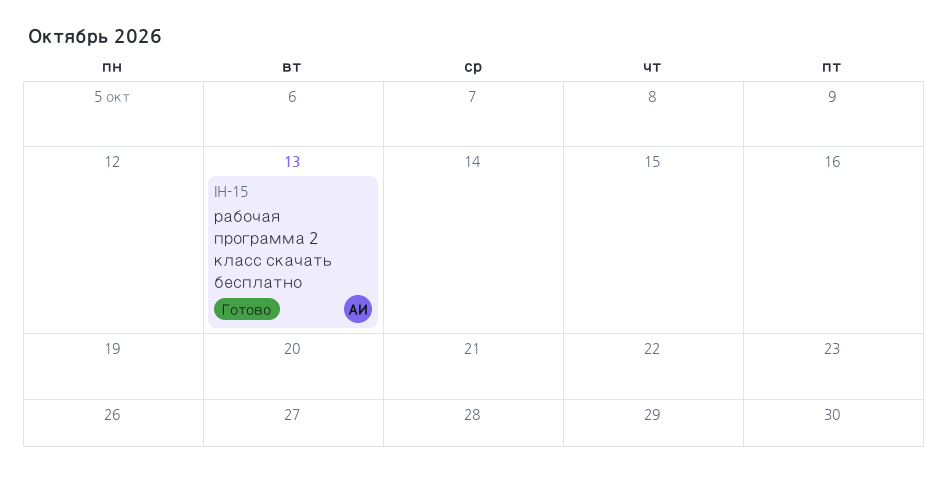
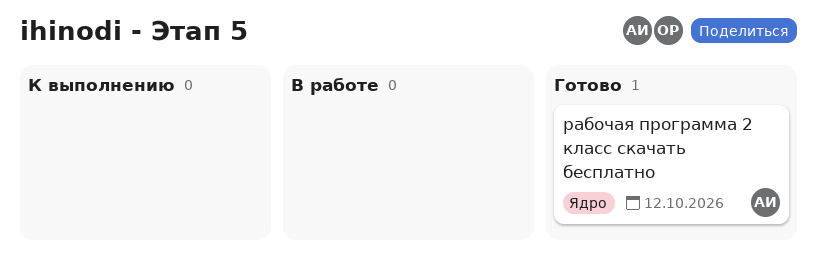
рабочая программа 2 класс скачать бесплатно, due: Oct 13 -> Oct 12

